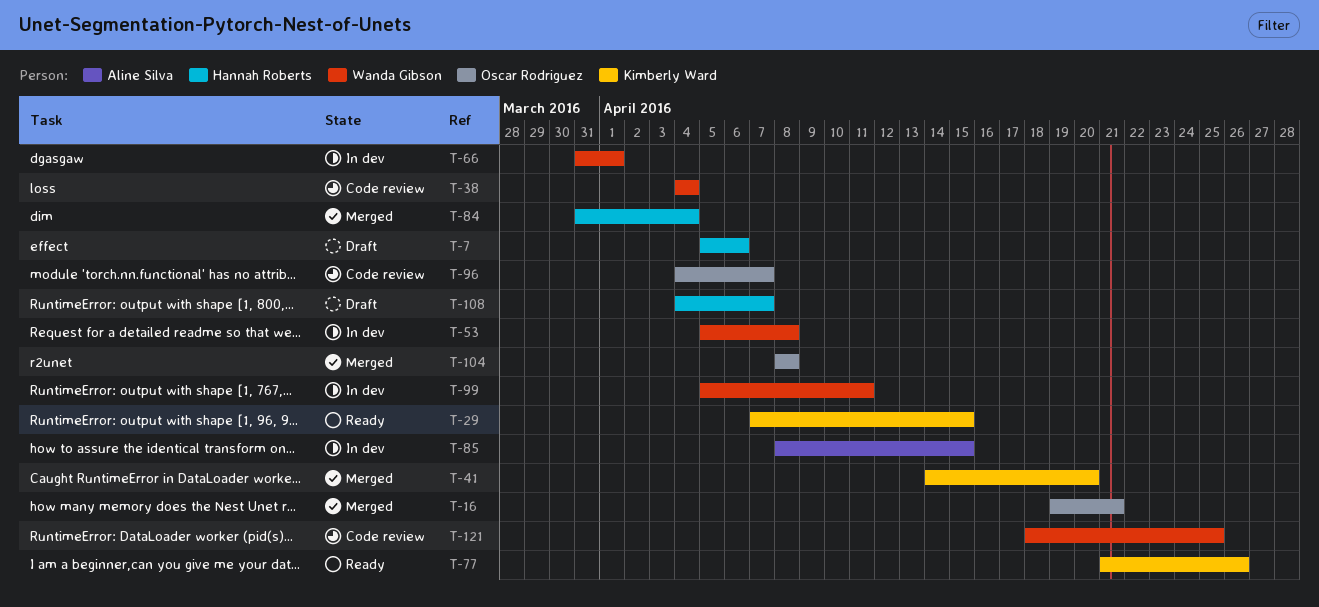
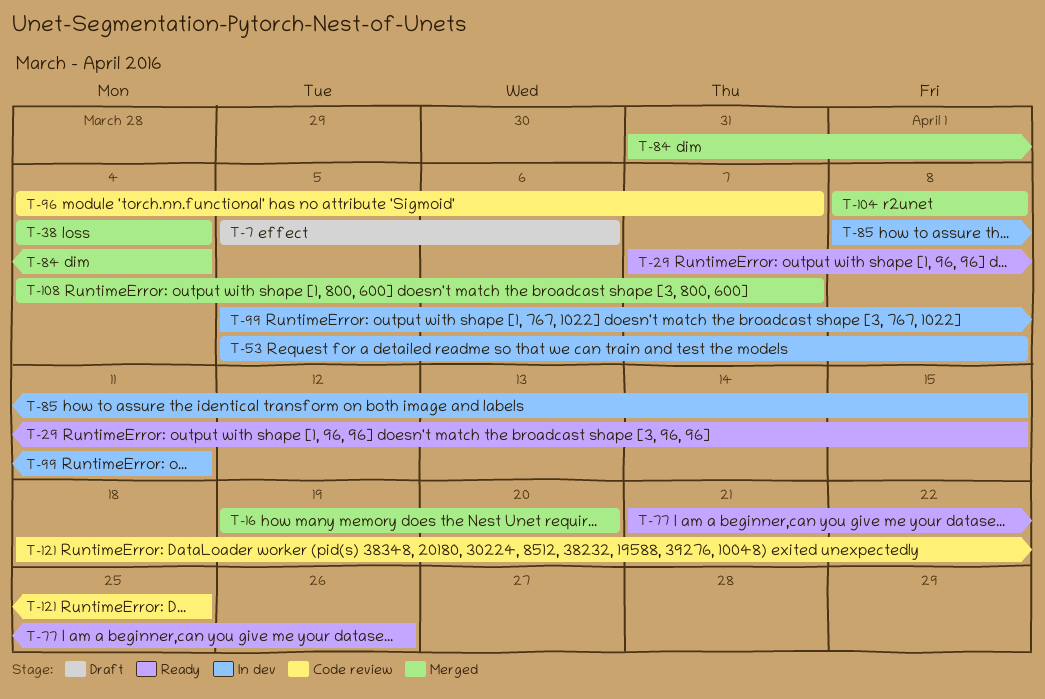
T-16, due: Apr 21 -> Apr 20
T-38, status: Code review -> Merged
T-41: present -> none
T-66: present -> none
T-108, status: Draft -> Merged

